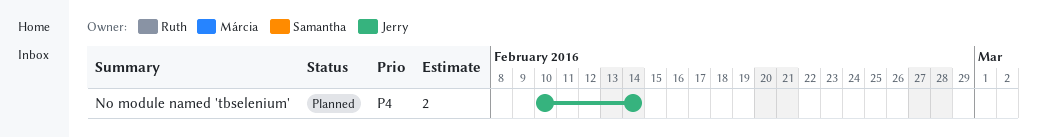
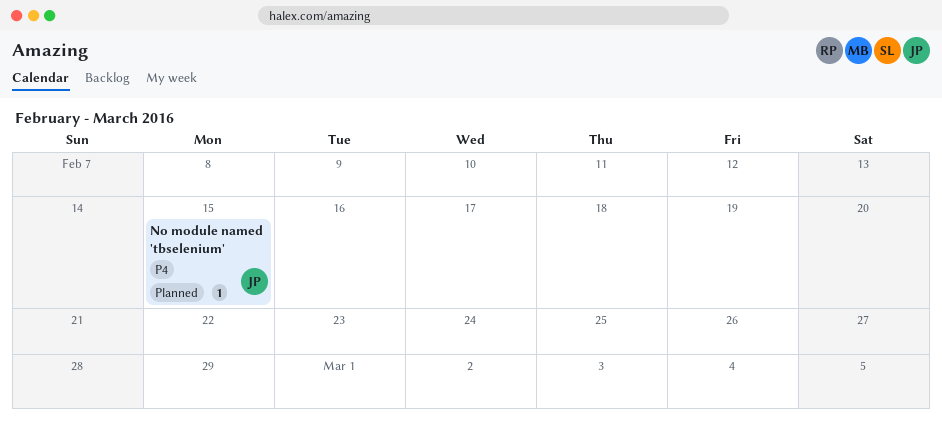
No module named 'tbselenium', estimate: 2 -> 1
No module named 'tbselenium', due: Feb 14 -> Feb 15

